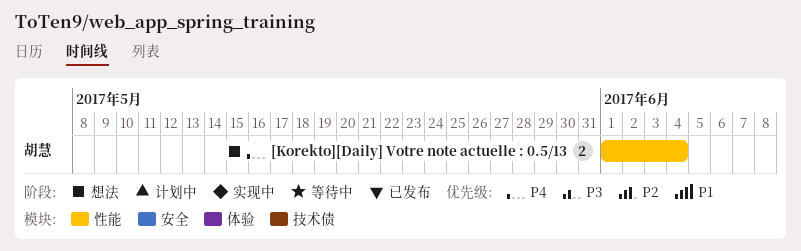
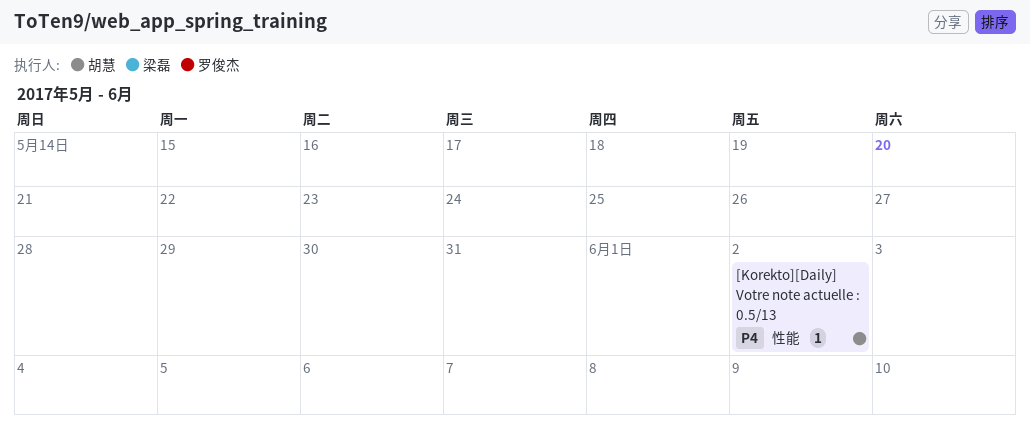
[Korekto][Daily] Votre note actuelle : 0.5/13, estimate: 2 -> 1
[Korekto][Daily] Votre note actuelle : 0.5/13, due: Jun 4 -> Jun 2

